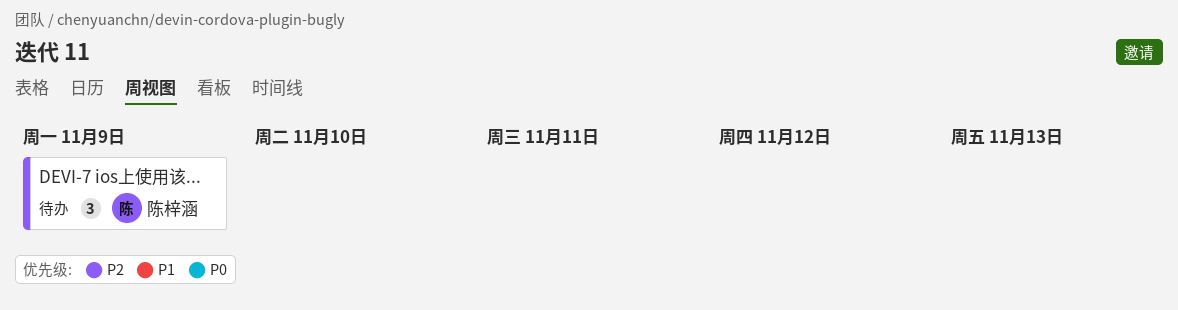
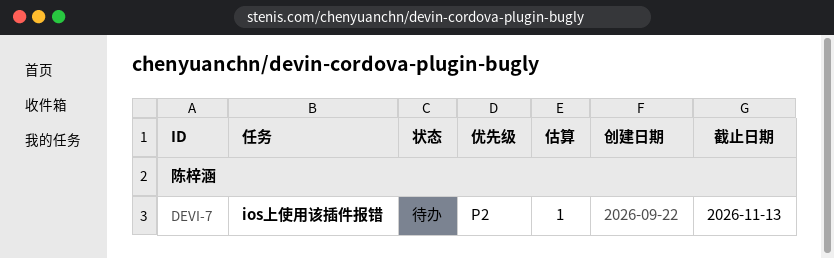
DEVI-7, estimate: 3 -> 1
DEVI-7, due: Nov 9 -> Nov 13

